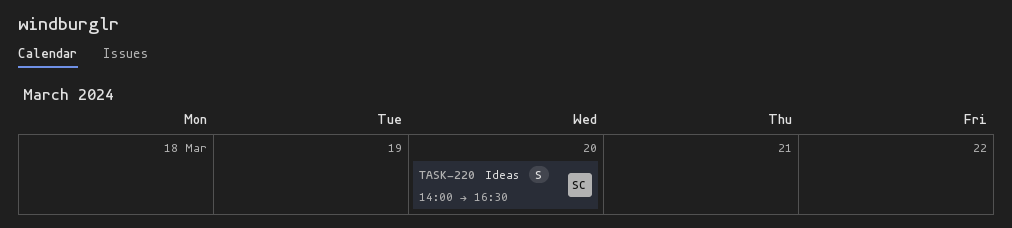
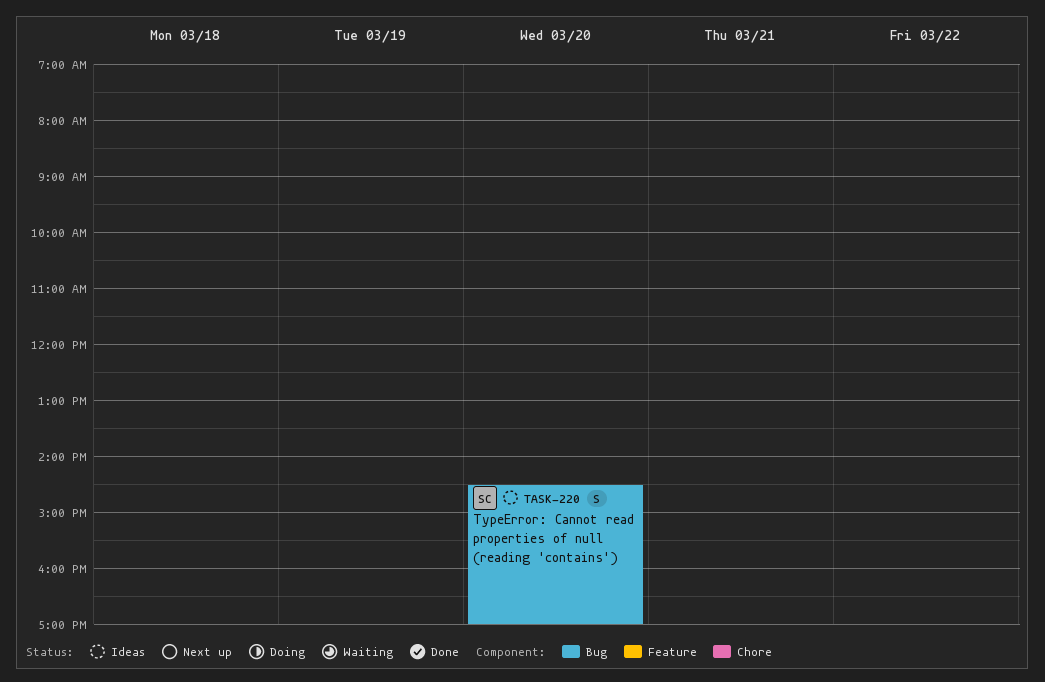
TASK-220, begins: 14:00 -> 14:30
TASK-220, ends: 16:30 -> 17:00

